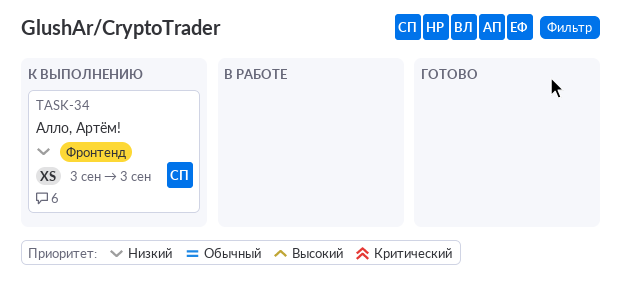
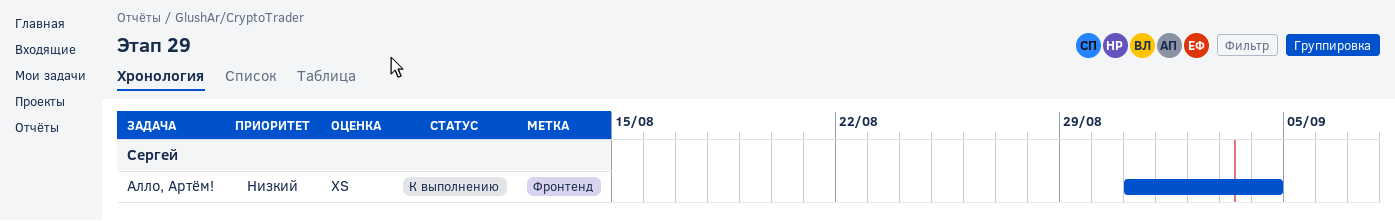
Алло, Артём!, start: Sep 3 -> Aug 31
Алло, Артём!, due: Sep 3 -> Sep 4

